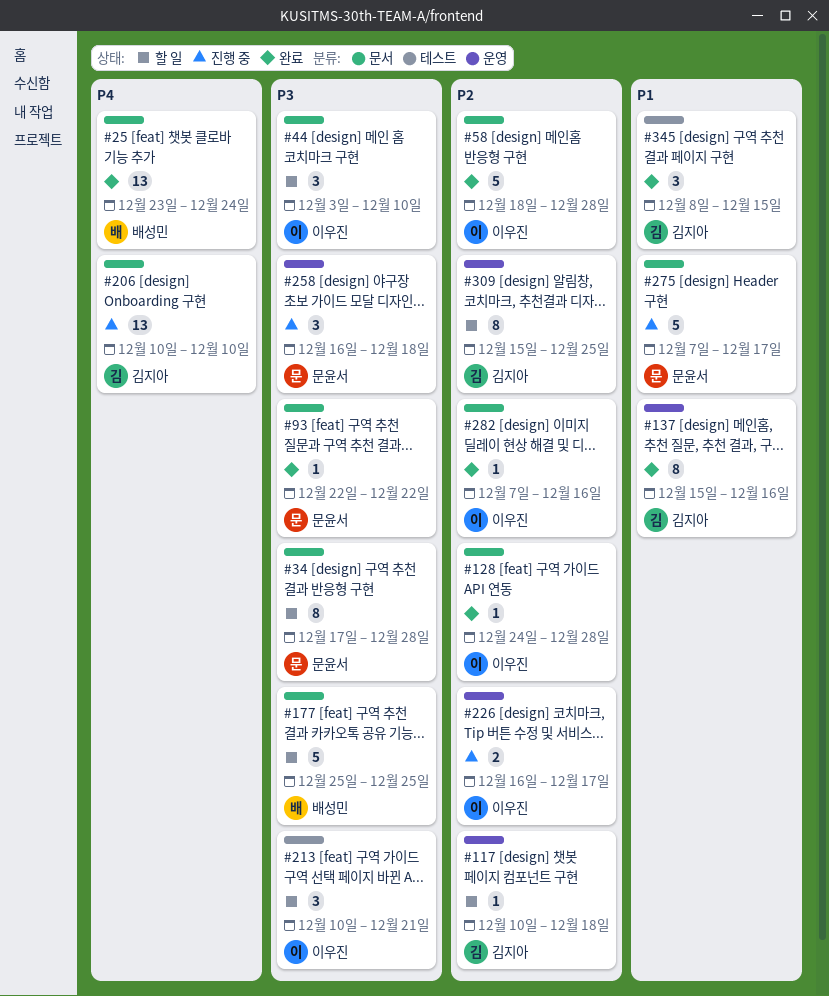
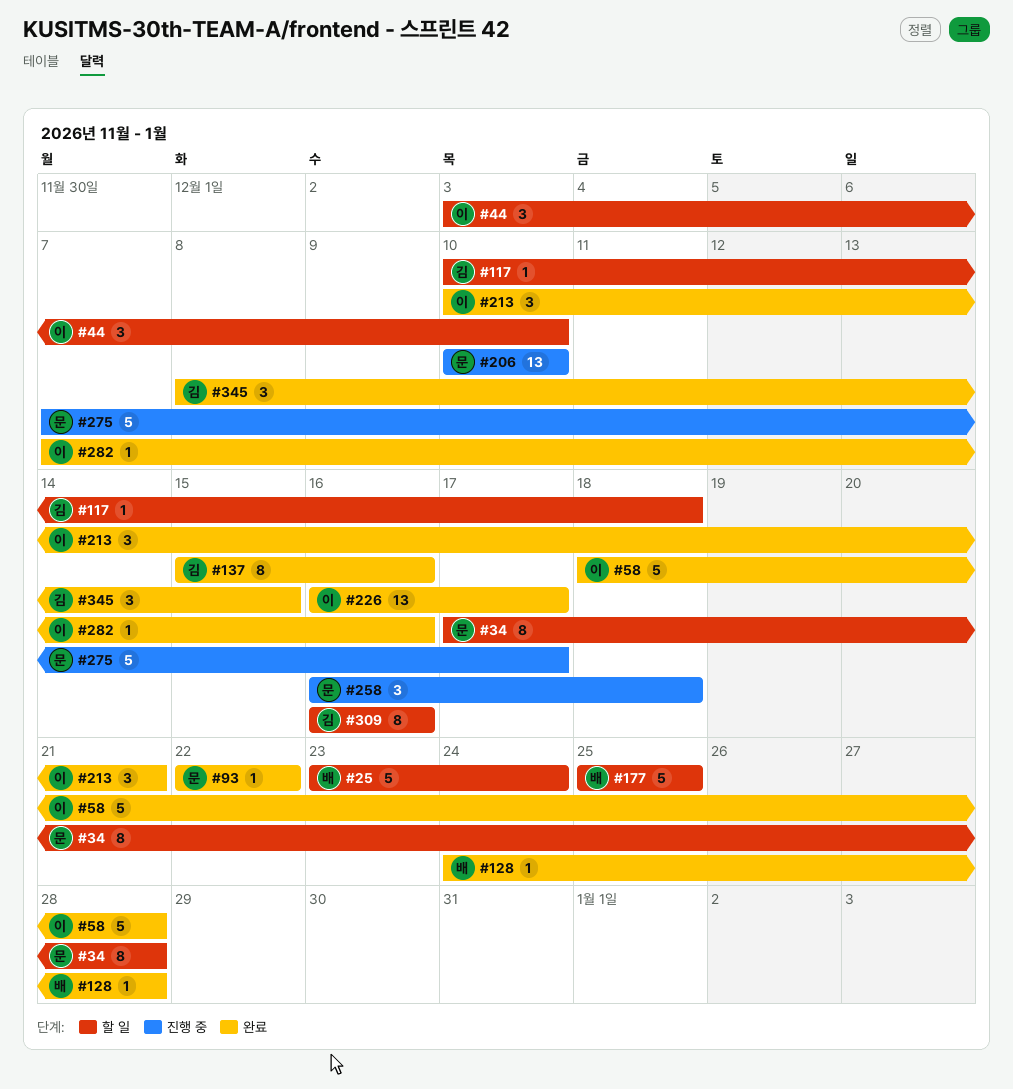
#25, status: 완료 -> 할 일
#25, estimate: 13 -> 5
#128, owner: 이우진 -> 배성민
#206, owner: 김지아 -> 문윤서
#213, status: 할 일 -> 완료
#226, status: 진행 중 -> 완료
#226, estimate: 2 -> 13
#309, start: Dec 15 -> Dec 16
#309, due: Dec 25 -> Dec 16

